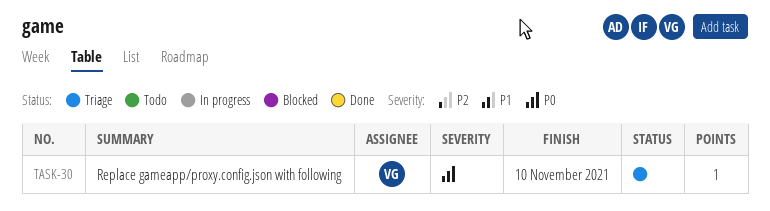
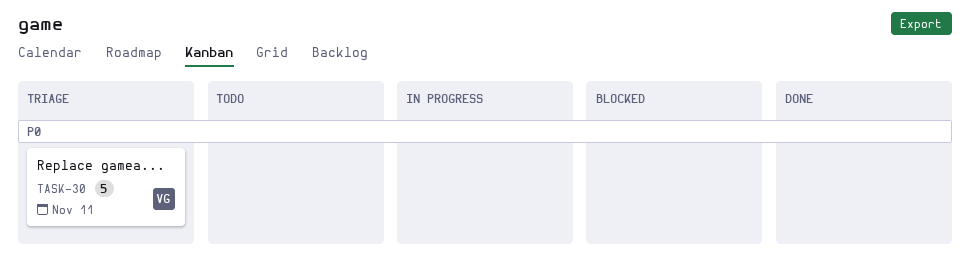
TASK-30, estimate: 1 -> 5
TASK-30, due: Nov 10 -> Nov 11

